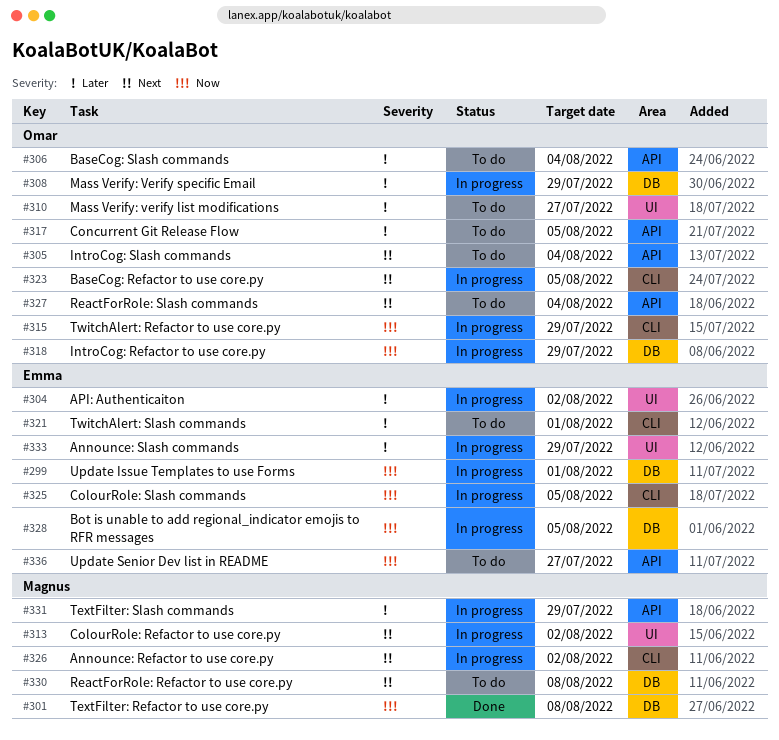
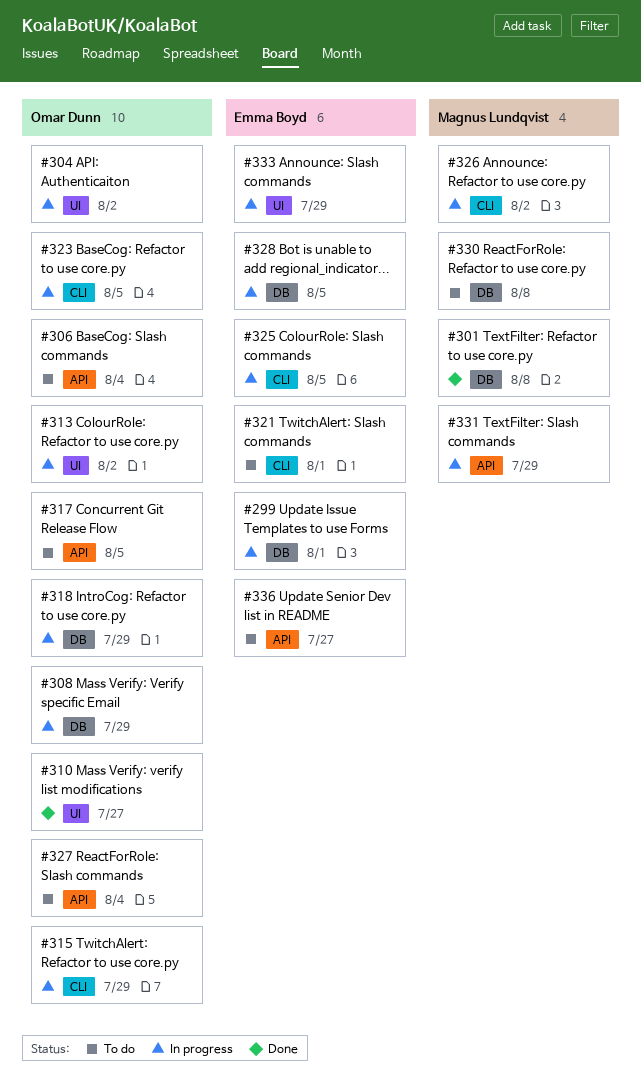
#304, owner: Emma Boyd -> Omar Dunn
#305: present -> none
#310, status: To do -> Done
#313, owner: Magnus Lundqvist -> Omar Dunn

